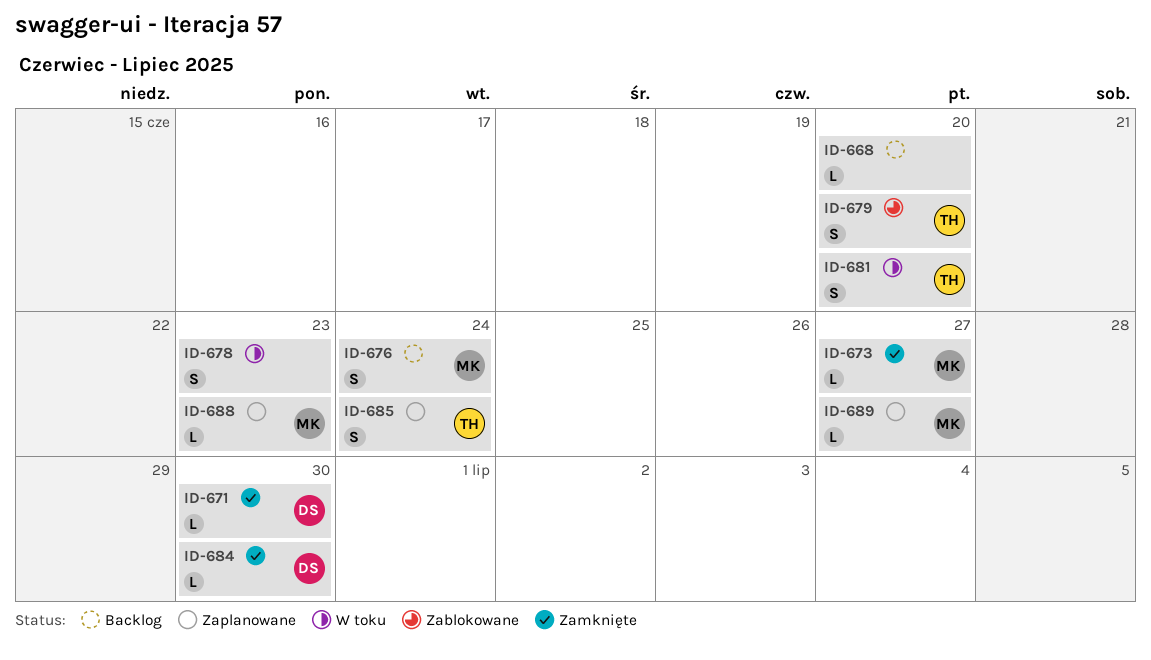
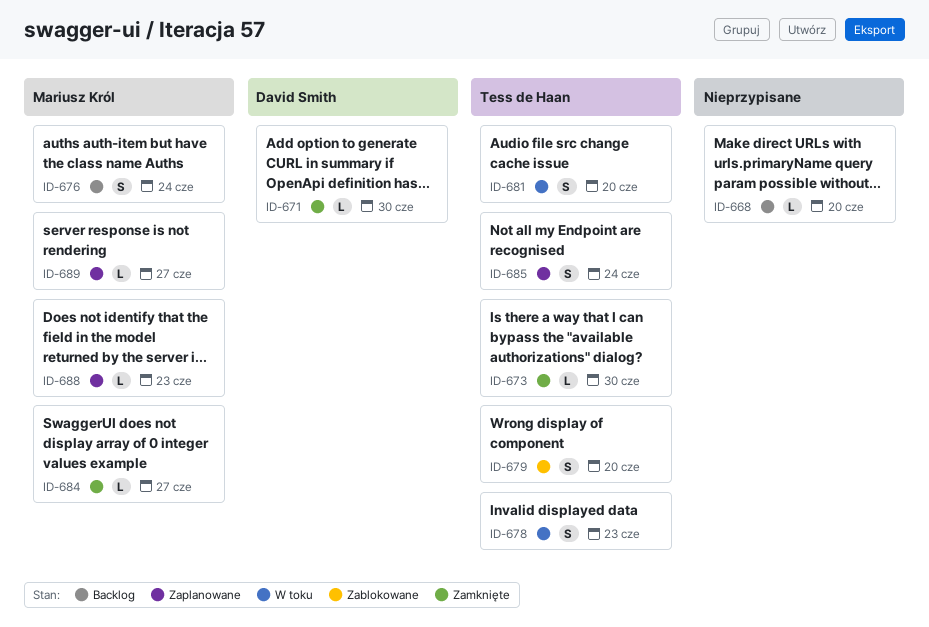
ID-673, owner: Mariusz Król -> Tess de Haan
ID-673, due: Jun 27 -> Jun 30
ID-678, owner: none -> Tess de Haan
ID-684, owner: David Smith -> Mariusz Król
ID-684, due: Jun 30 -> Jun 27

